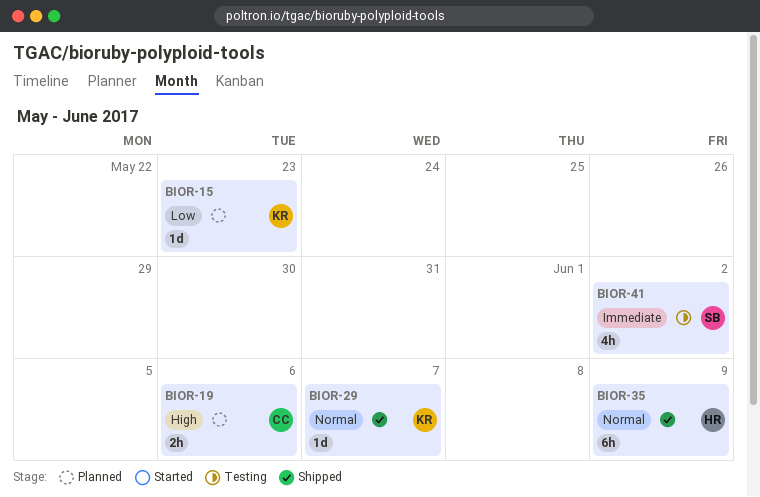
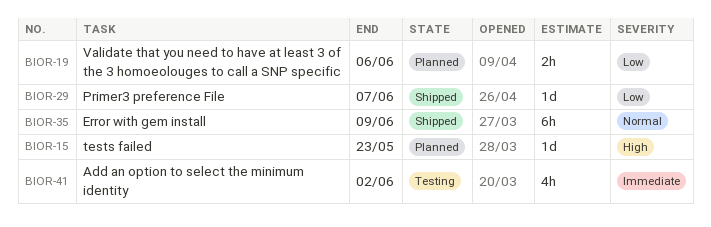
BIOR-15, priority: Low -> High
BIOR-19, priority: High -> Low
BIOR-29, priority: Normal -> Low

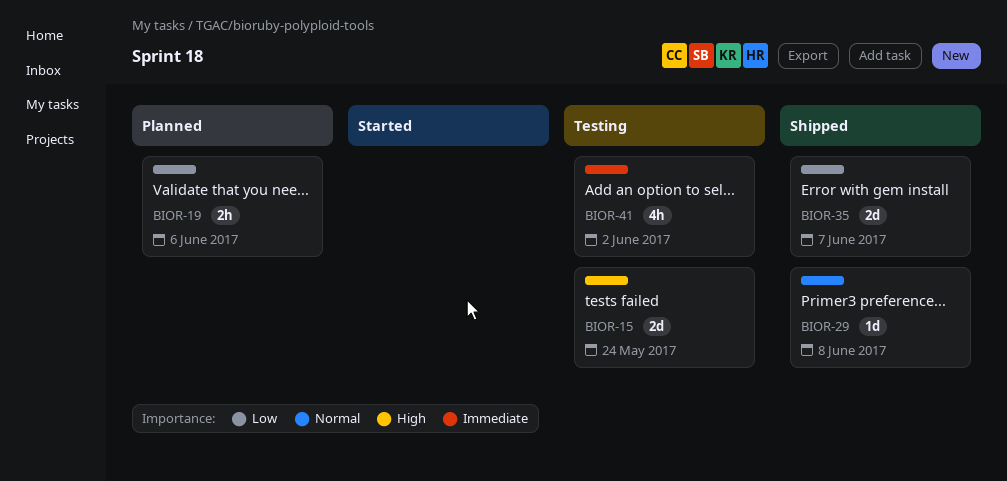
BIOR-15, status: Planned -> Testing
BIOR-15, estimate: 1d -> 2d
BIOR-15, due: May 23 -> May 24
BIOR-29, priority: Low -> Normal
BIOR-29, due: Jun 7 -> Jun 8
BIOR-35, priority: Normal -> Low
BIOR-35, estimate: 6h -> 2d
BIOR-35, due: Jun 9 -> Jun 7

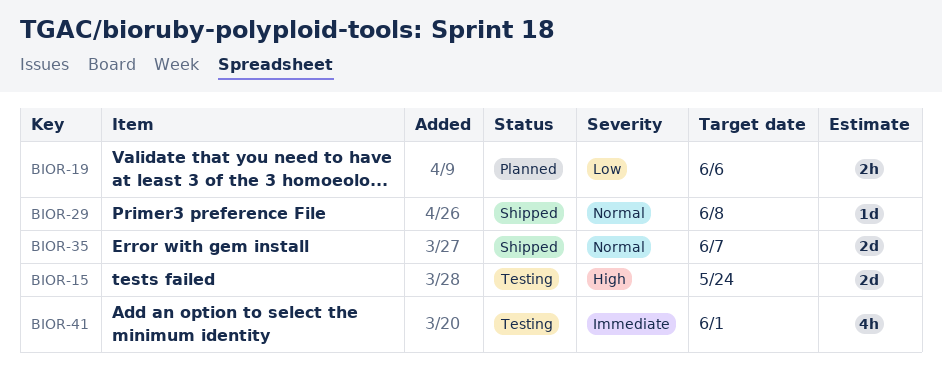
BIOR-35, priority: Low -> Normal
BIOR-41, due: Jun 2 -> Jun 1

